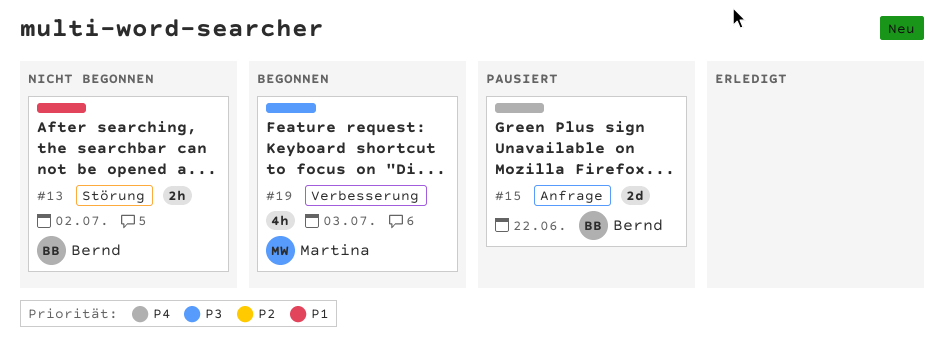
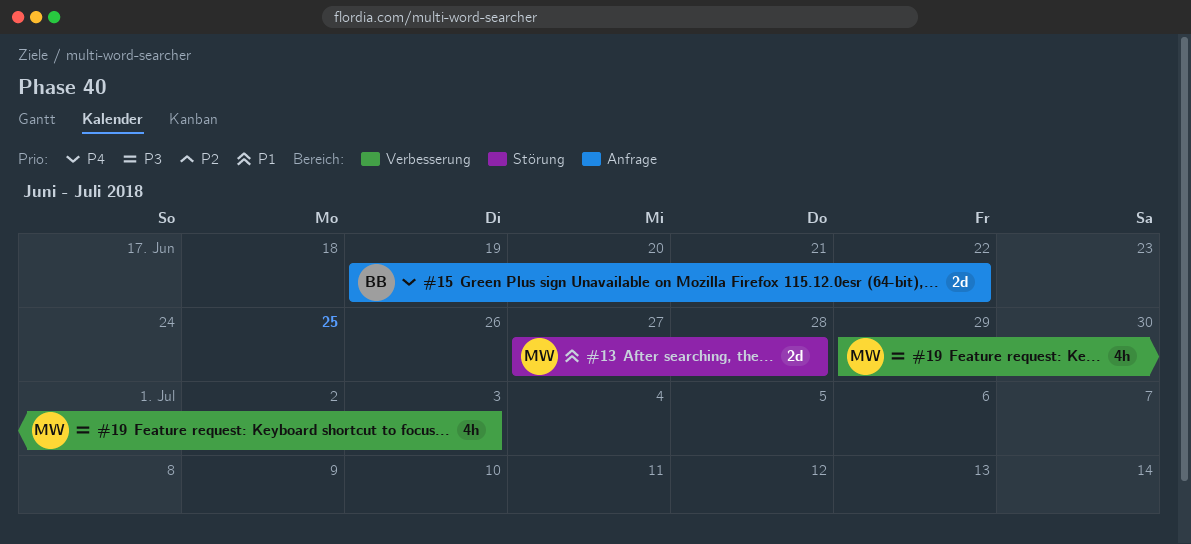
#13, owner: Bernd -> Martina
#13, estimate: 2h -> 2d
#13, due: Jul 2 -> Jun 28

